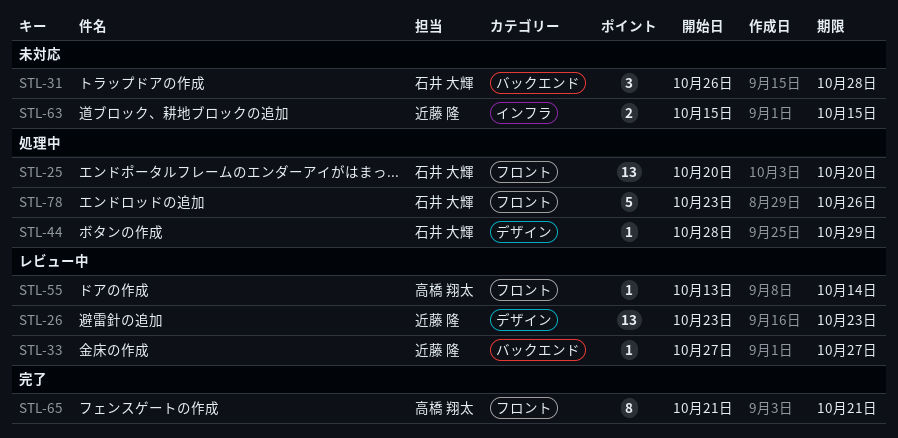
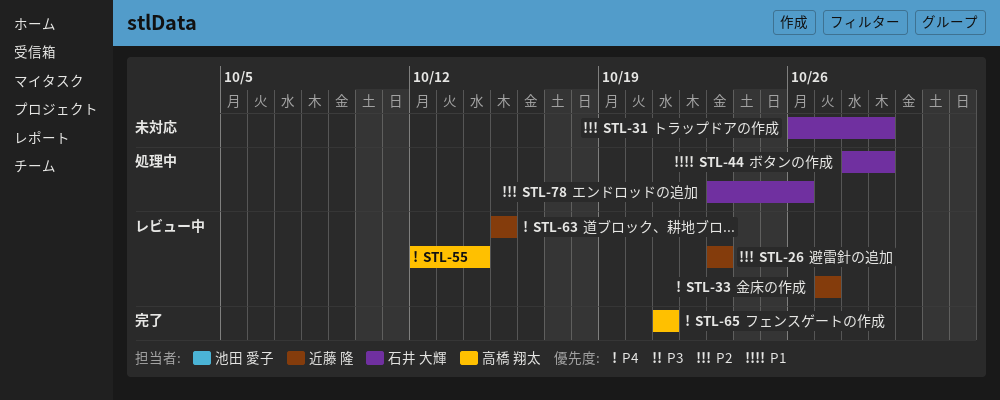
STL-25: present -> none
STL-31, due: Oct 28 -> Oct 29
STL-55, start: Oct 13 -> Oct 12
STL-63, status: 未対応 -> レビュー中

